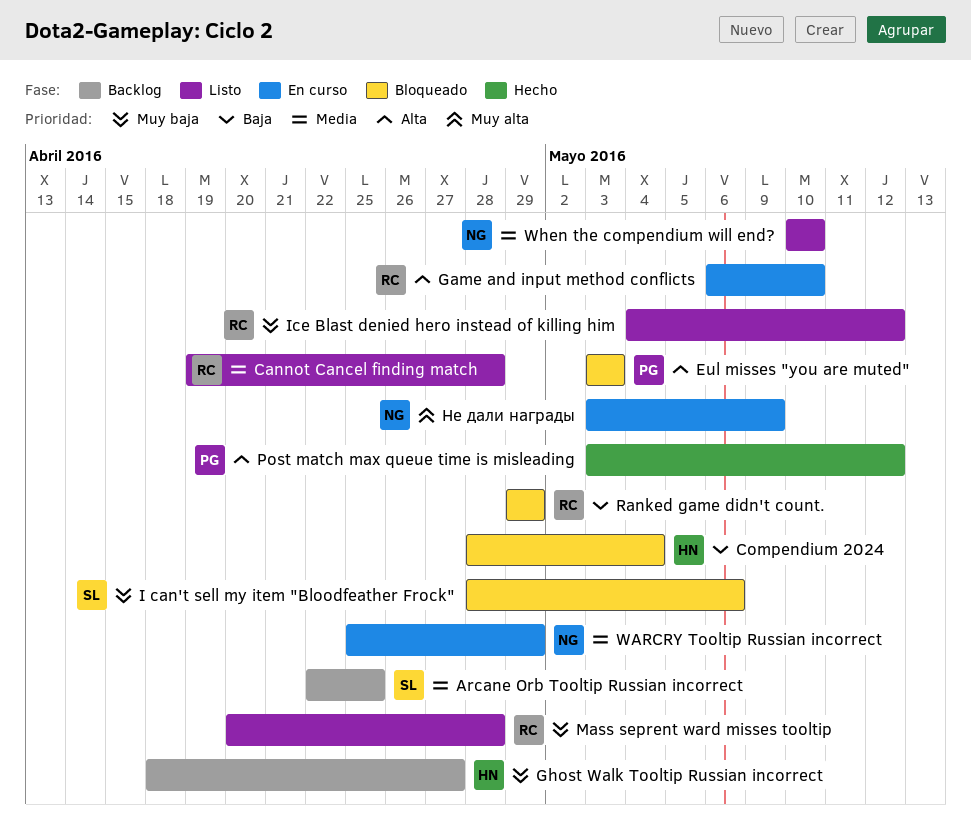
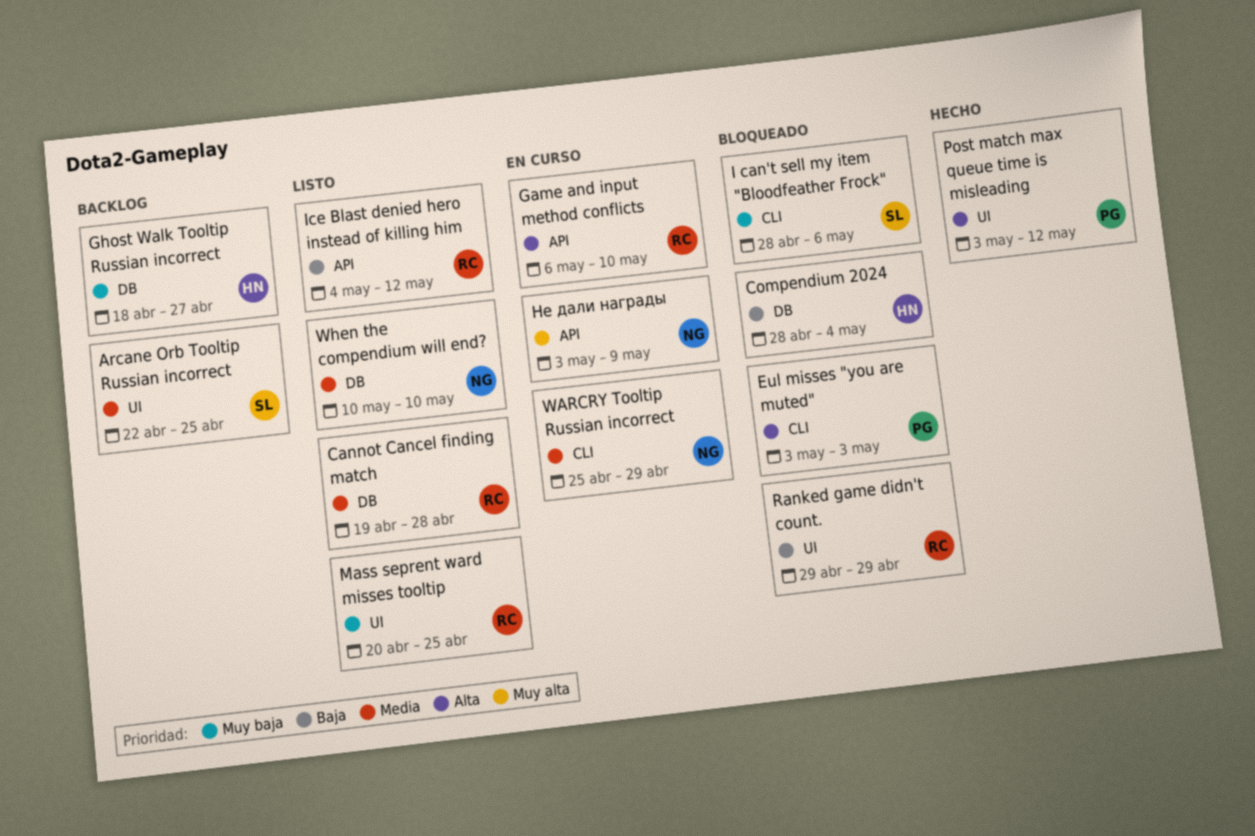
Ice Blast denied hero instead of killing him, priority: Muy baja -> Baja
Mass seprent ward misses tooltip, due: Apr 28 -> Apr 25

